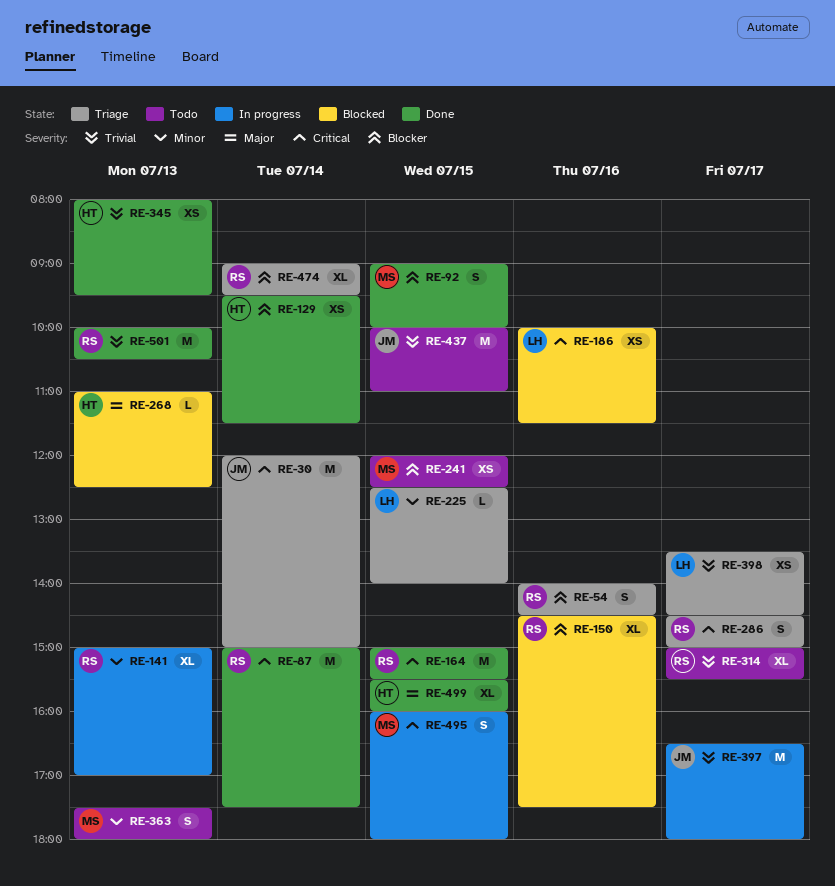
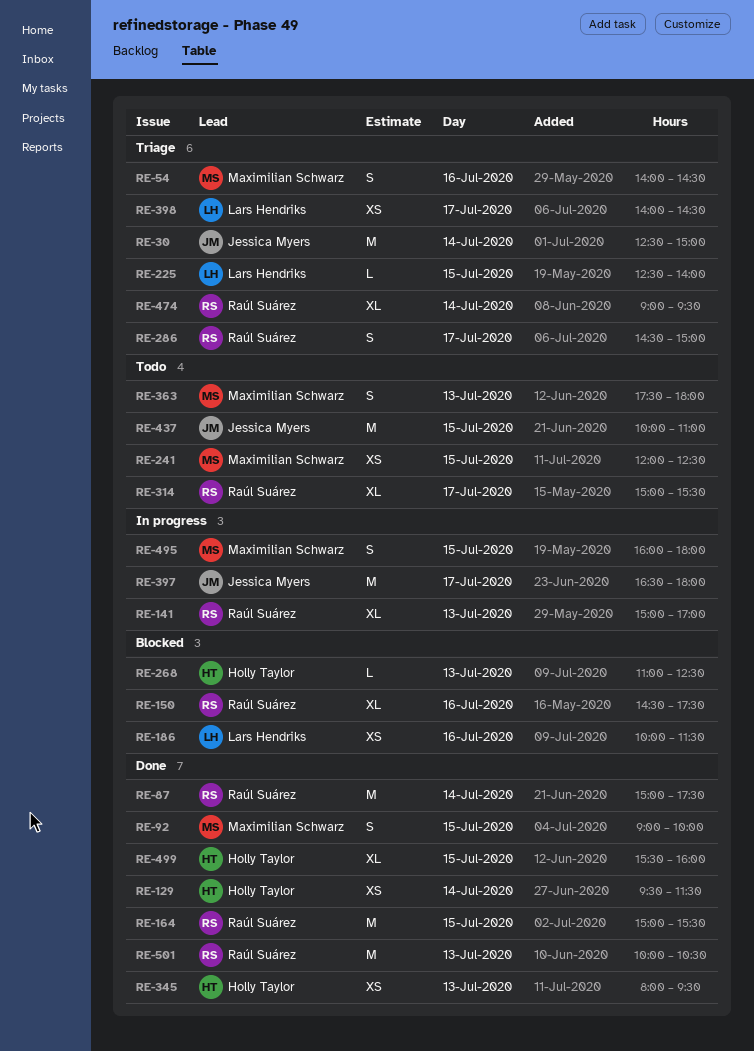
RE-30, begins: 12:00 -> 12:30
RE-54, owner: Raúl Suárez -> Maximilian Schwarz
RE-398, begins: 13:30 -> 14:00

